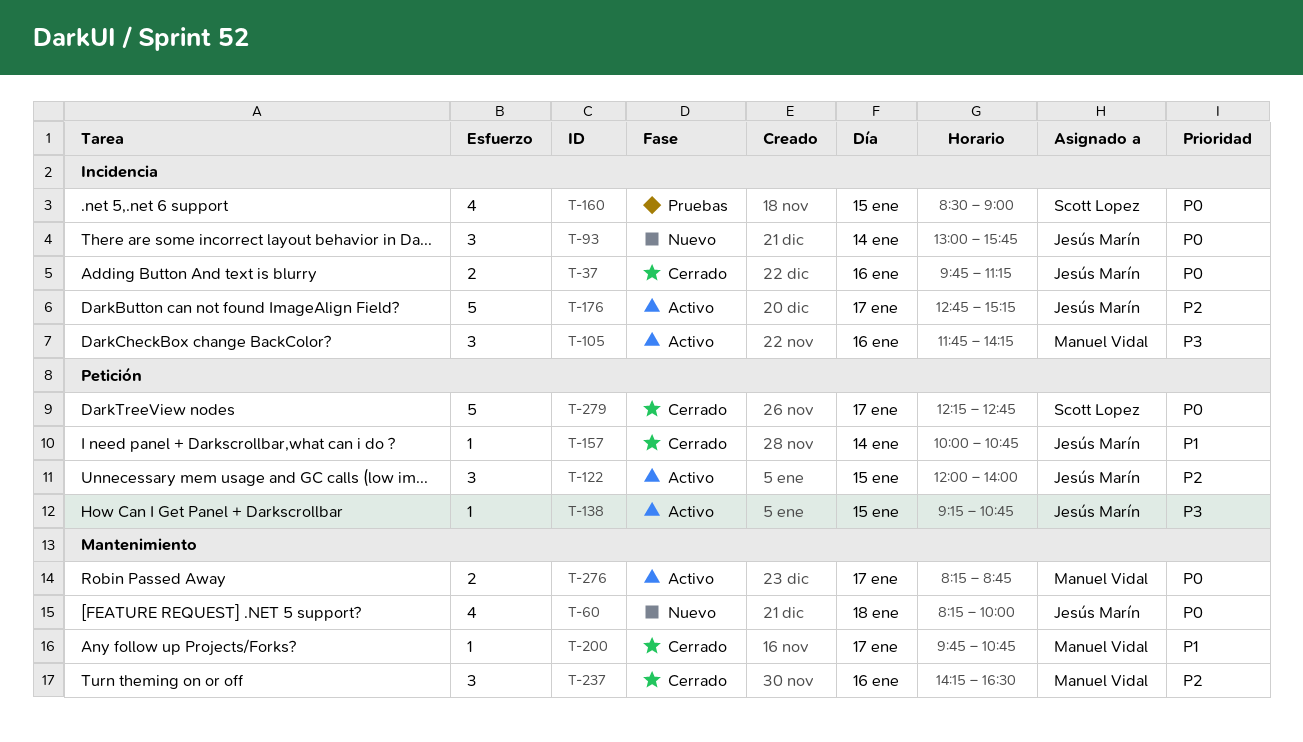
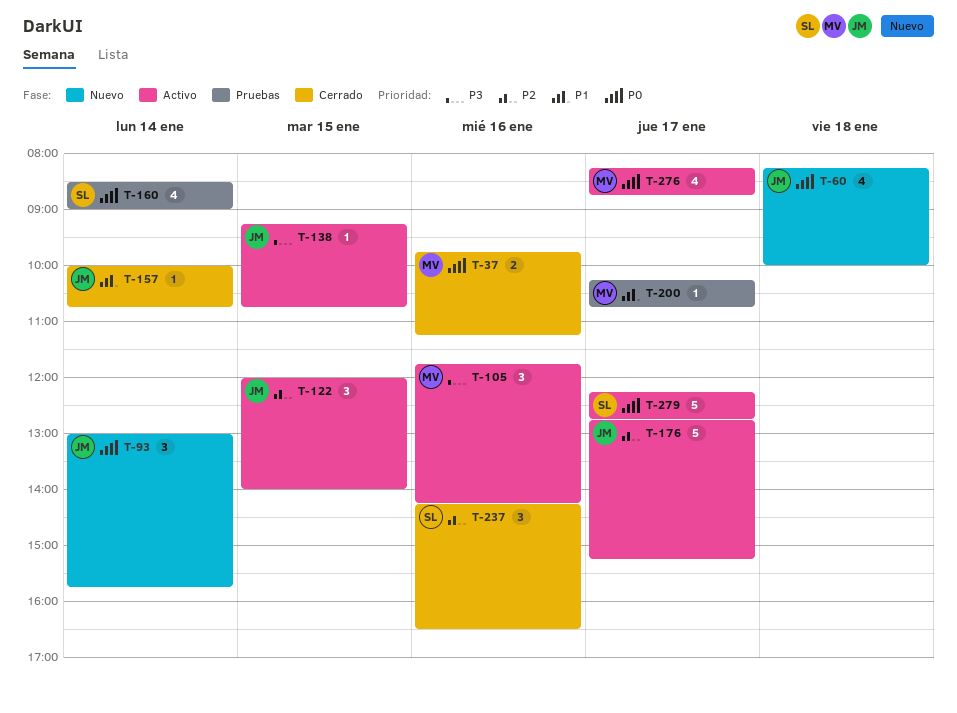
T-37, owner: Jesús Marín -> Manuel Vidal
T-160, day: Jan 15 -> Jan 14
T-200, status: Cerrado -> Pruebas
T-200, begins: 09:45 -> 10:15
T-237, owner: Manuel Vidal -> Scott Lopez
T-276, estimate: 2 -> 4
T-279, status: Cerrado -> Activo

